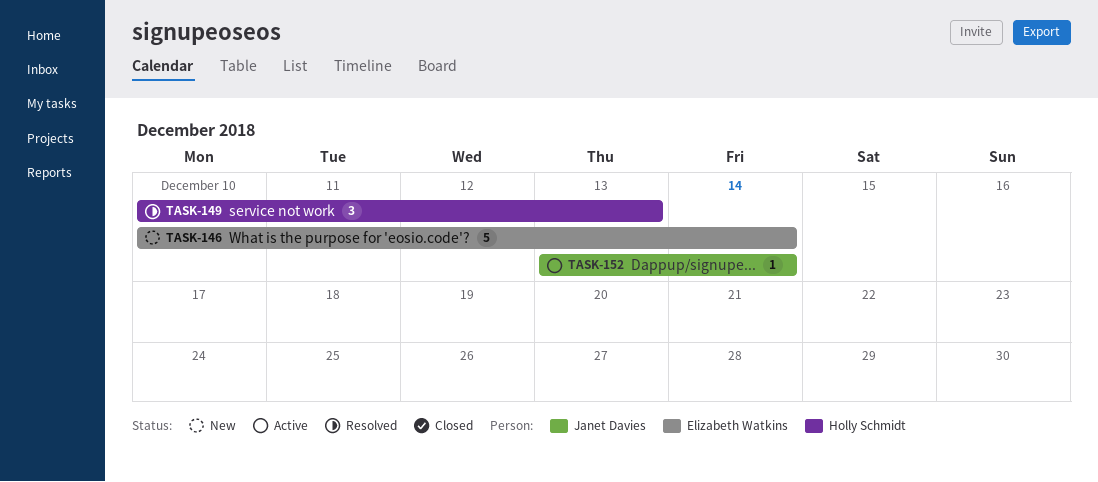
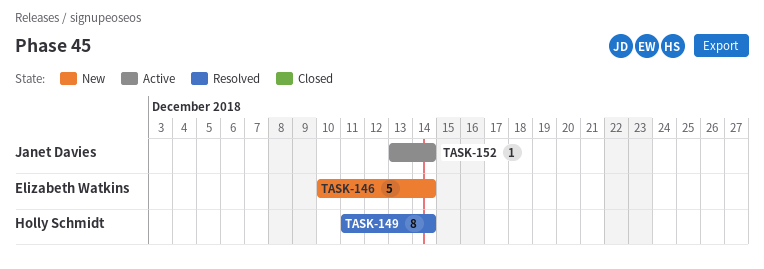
TASK-149, estimate: 3 -> 8
TASK-149, start: Dec 10 -> Dec 11
TASK-149, due: Dec 13 -> Dec 14

